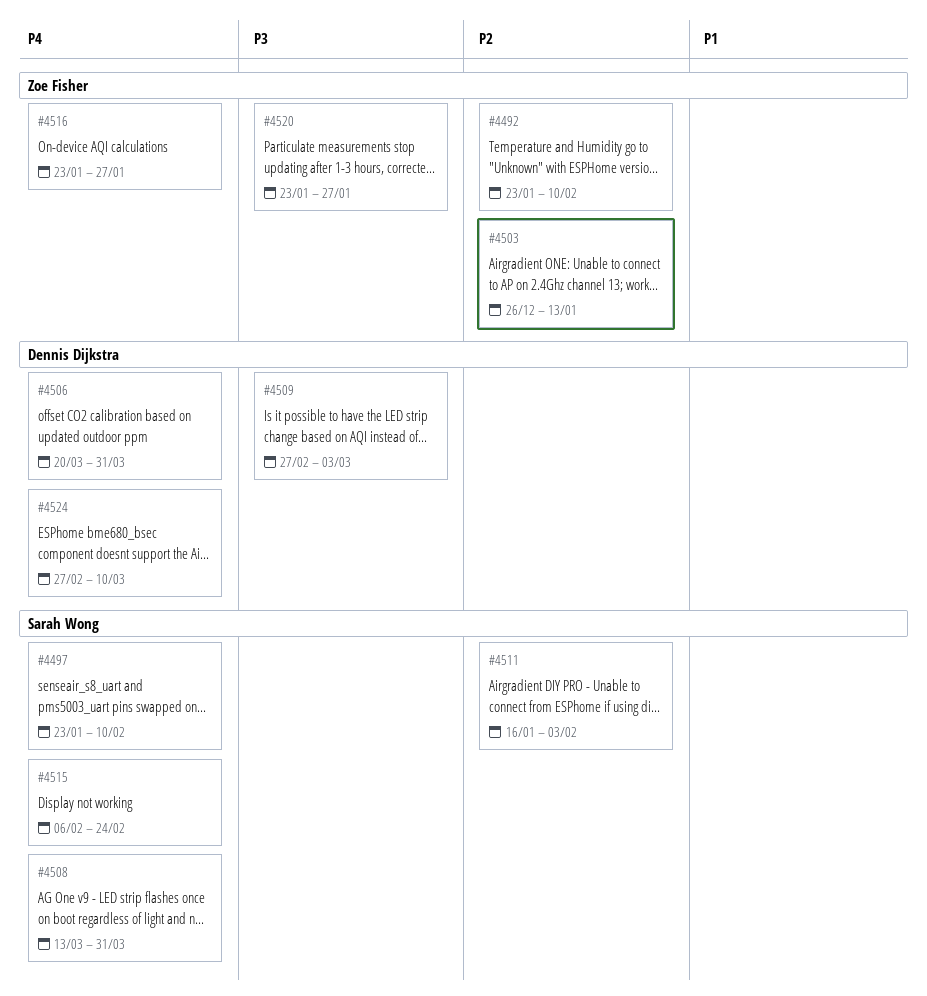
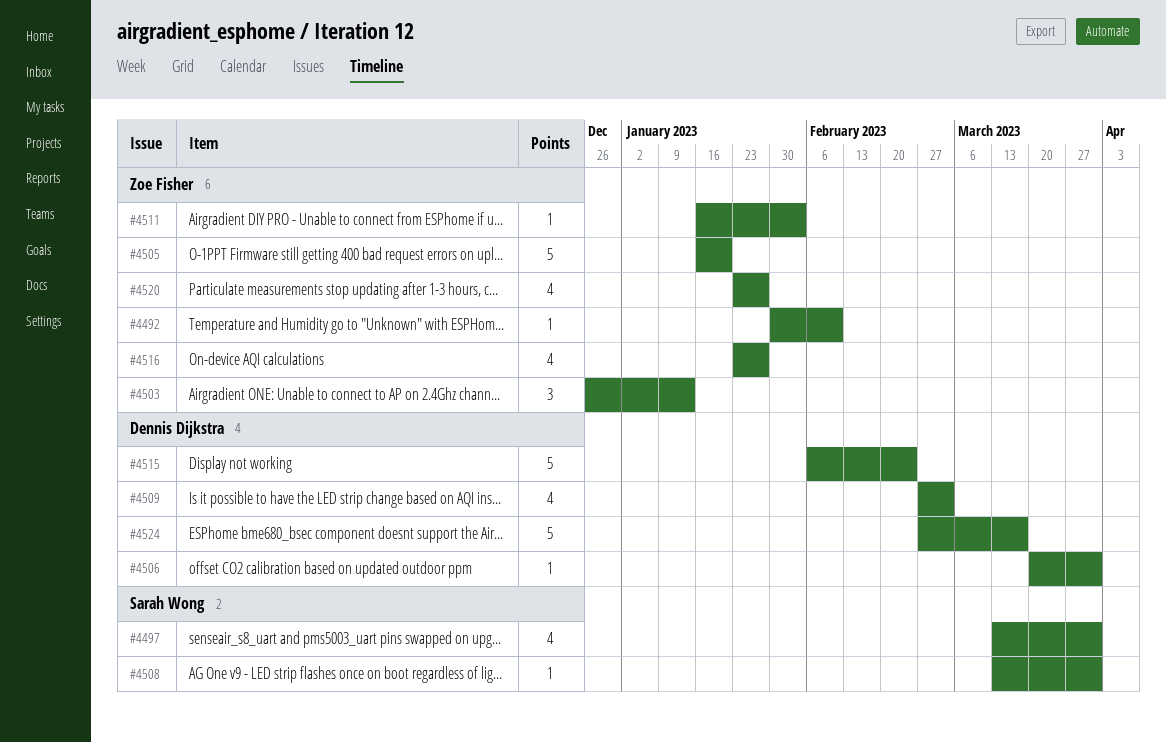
#4492, start: Jan 23 -> Jan 30
#4497, start: Jan 23 -> Mar 13
#4497, due: Feb 10 -> Mar 31
#4505: none -> present
#4511, owner: Sarah Wong -> Zoe Fisher
#4515, owner: Sarah Wong -> Dennis Dijkstra
#4524, due: Mar 10 -> Mar 17

